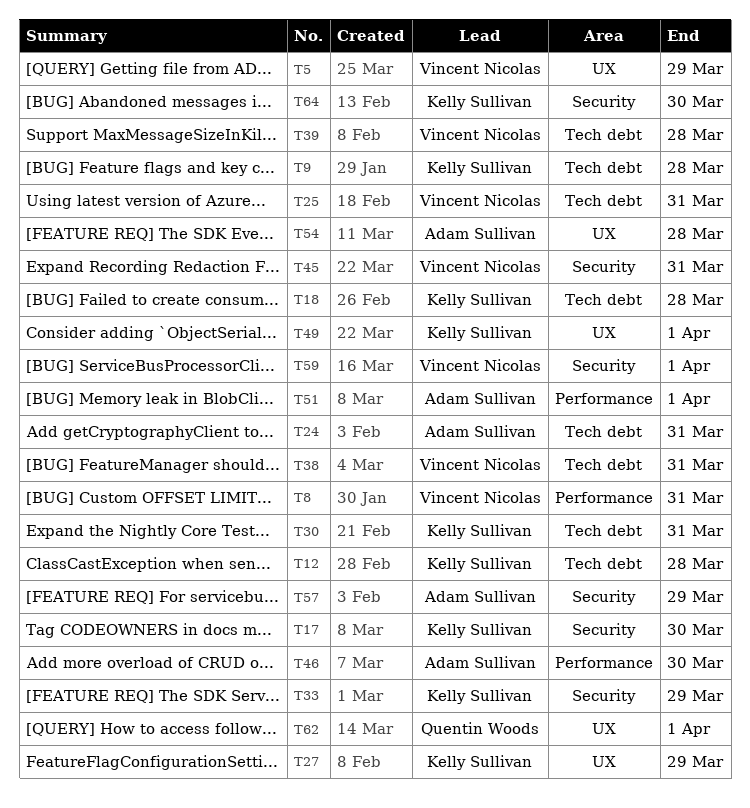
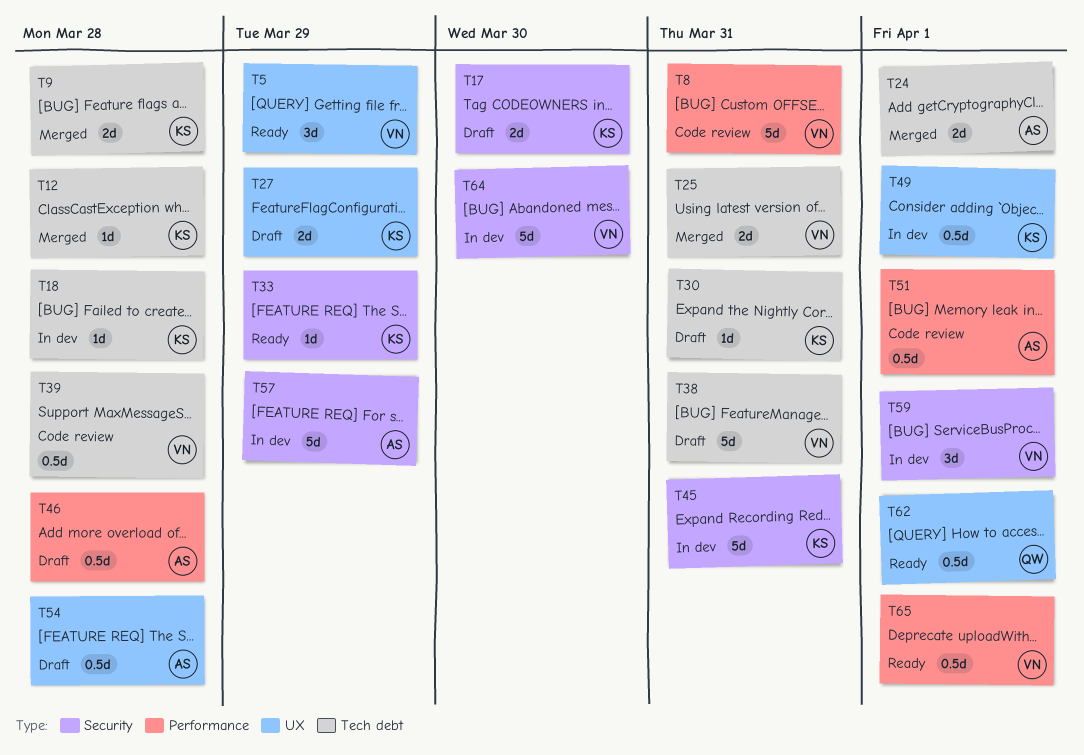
T24, due: Mar 31 -> Apr 1
T45, owner: Vincent Nicolas -> Kelly Sullivan
T46, due: Mar 30 -> Mar 28
T64, owner: Kelly Sullivan -> Vincent Nicolas
T65: none -> present

